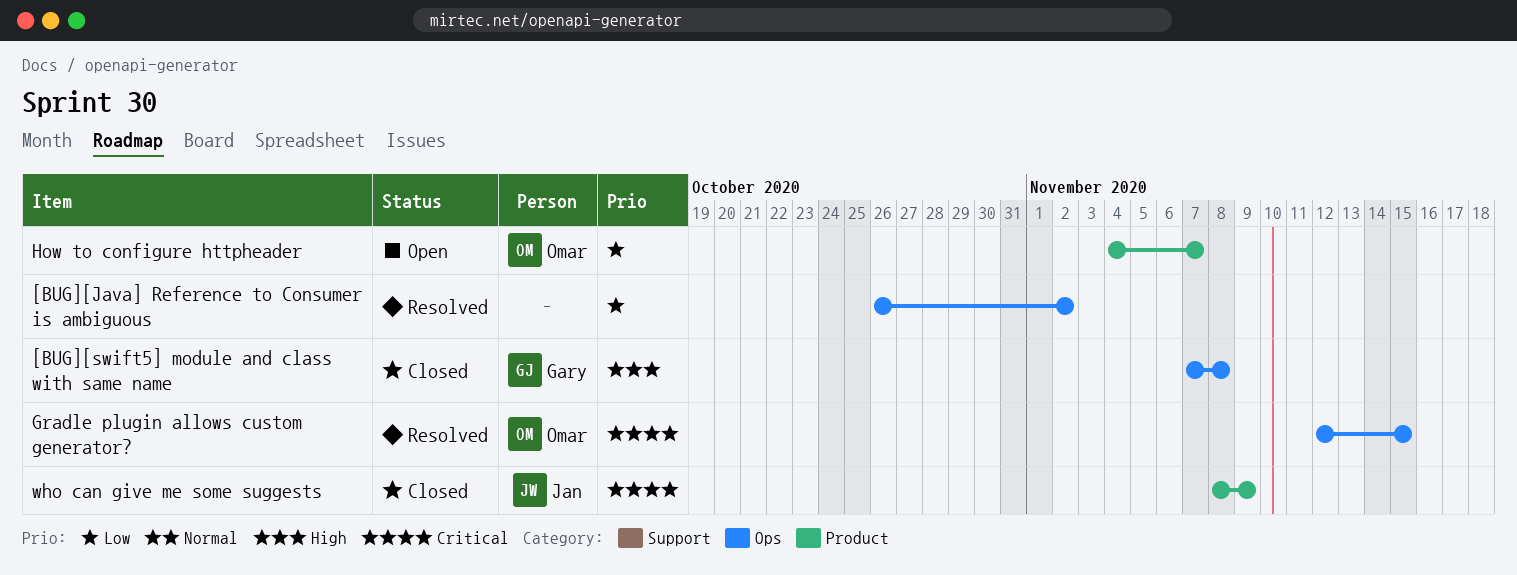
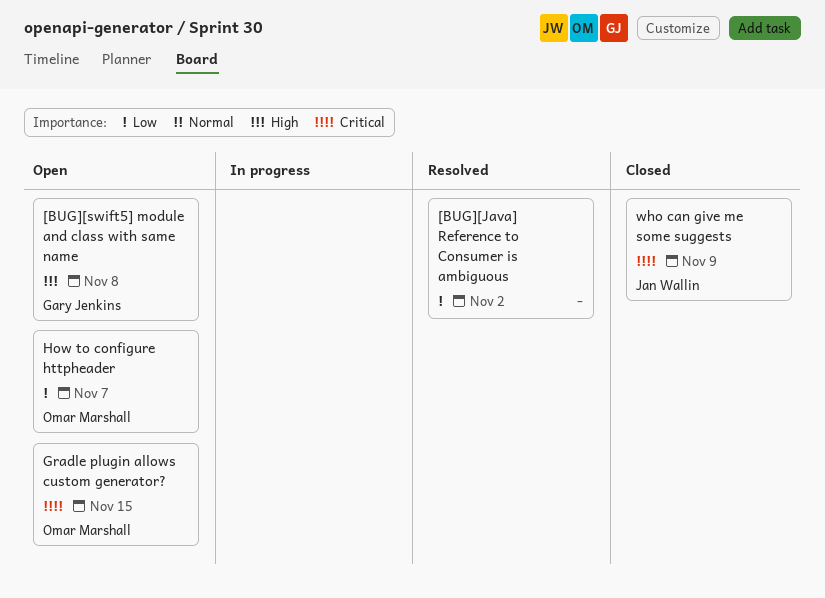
[BUG][swift5] module and class with same name, status: Closed -> Open
Gradle plugin allows custom generator?, status: Resolved -> Open

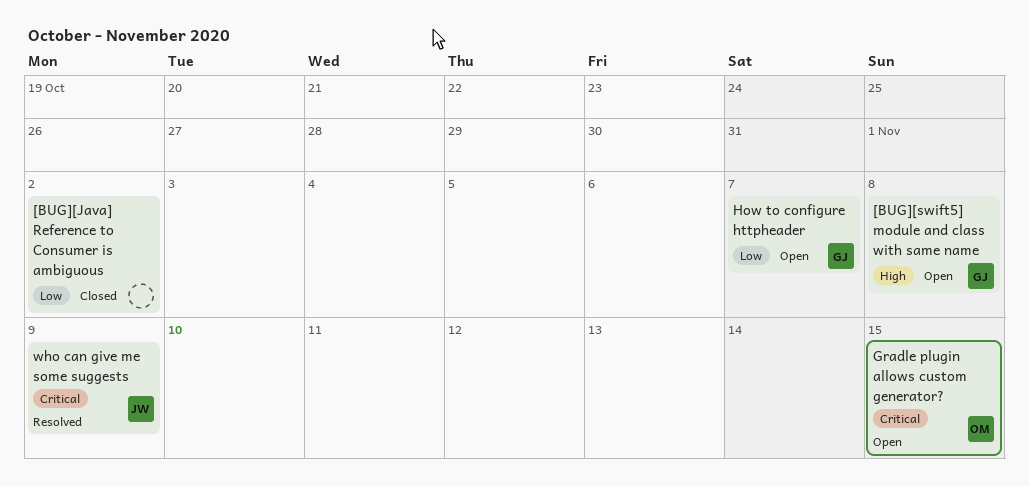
[BUG][Java] Reference to Consumer is ambiguous, status: Resolved -> Closed
How to configure httpheader, owner: Omar Marshall -> Gary Jenkins
who can give me some suggests, status: Closed -> Resolved

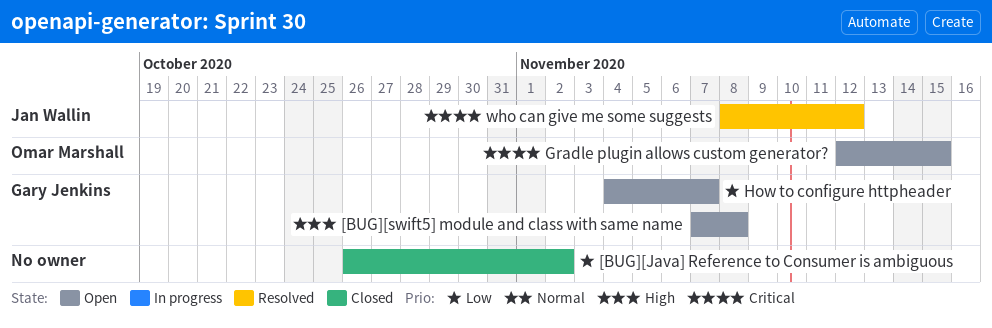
who can give me some suggests, due: Nov 9 -> Nov 12

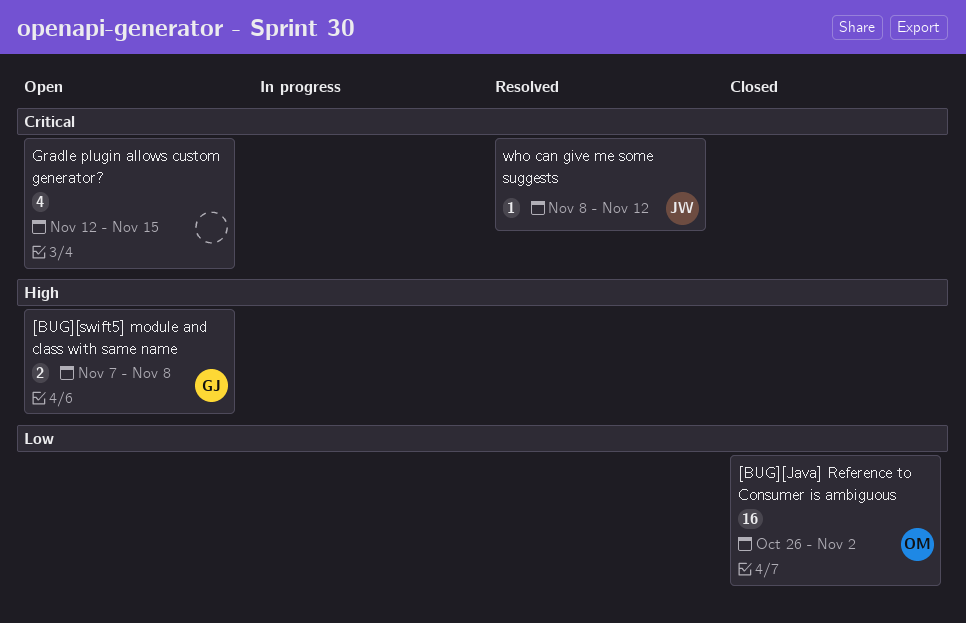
[BUG][Java] Reference to Consumer is ambiguous, owner: none -> Omar Marshall
Gradle plugin allows custom generator?, owner: Omar Marshall -> none
How to configure httpheader: present -> none

